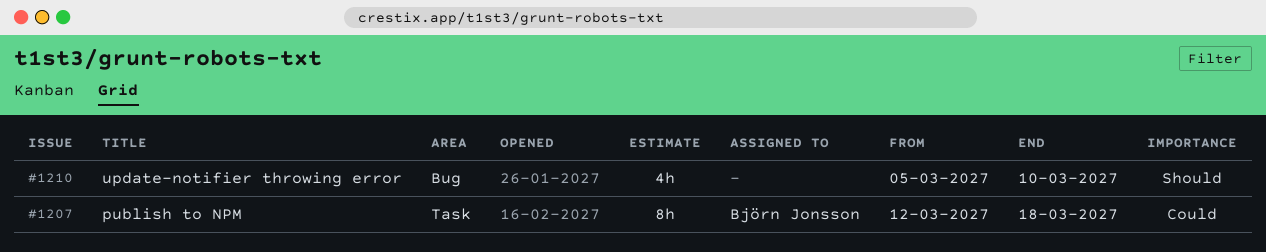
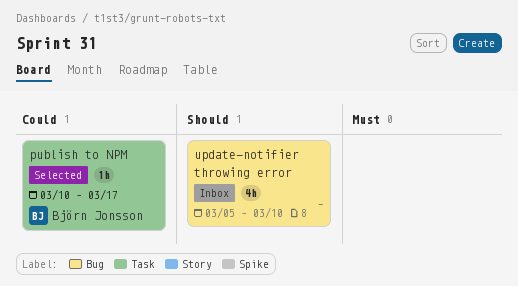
publish to NPM, estimate: 8h -> 1h
publish to NPM, start: Mar 12 -> Mar 10
publish to NPM, due: Mar 18 -> Mar 17

